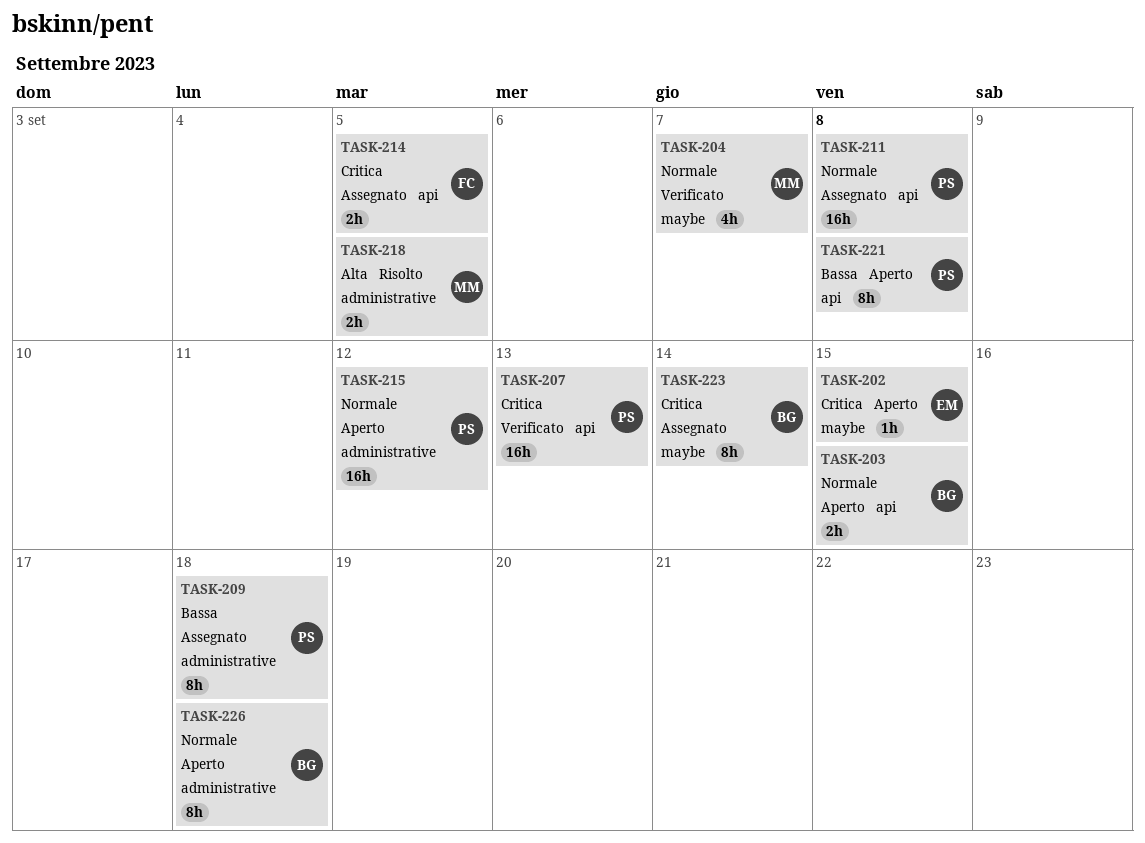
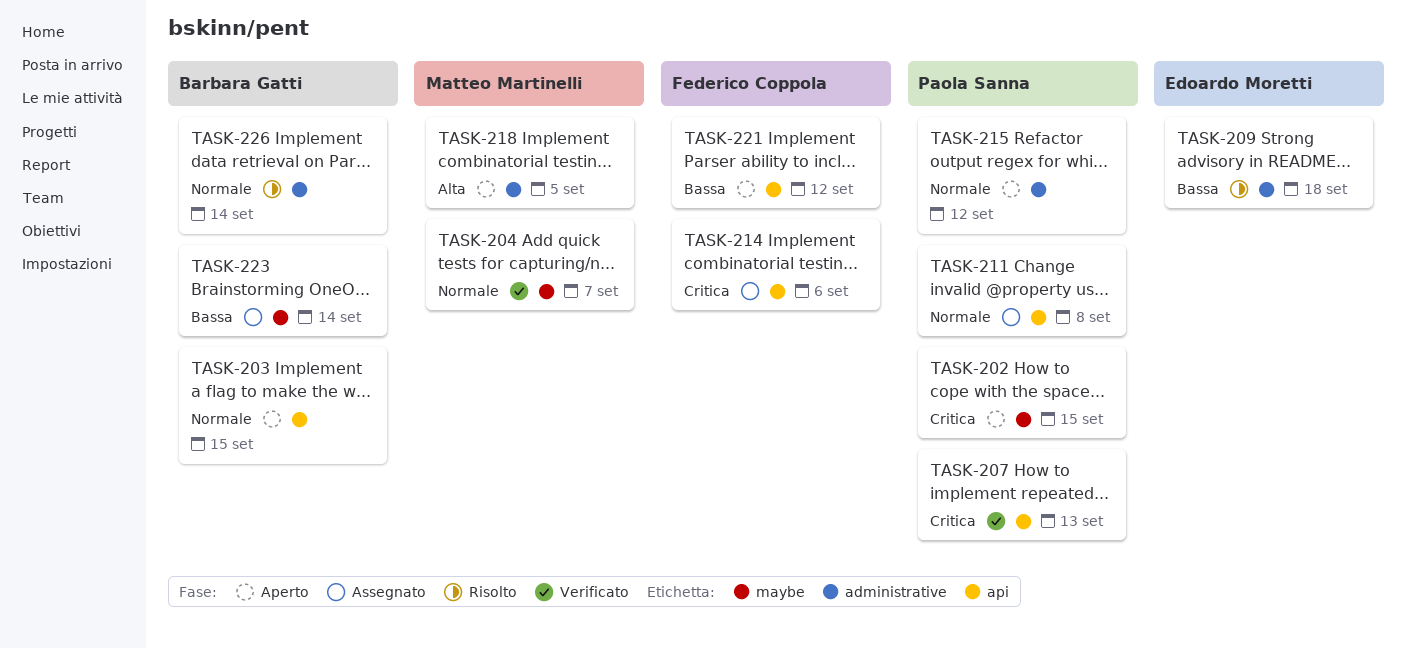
TASK-202, owner: Edoardo Moretti -> Paola Sanna
TASK-209, status: Assegnato -> Risolto
TASK-209, owner: Paola Sanna -> Edoardo Moretti
TASK-214, due: Sep 5 -> Sep 6
TASK-218, status: Risolto -> Aperto
TASK-221, owner: Paola Sanna -> Federico Coppola
TASK-221, due: Sep 8 -> Sep 12
TASK-223, priority: Critica -> Bassa
TASK-226, status: Aperto -> Risolto
TASK-226, due: Sep 18 -> Sep 14

